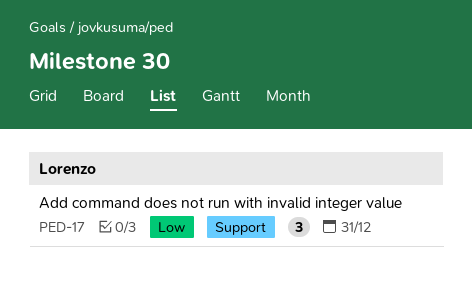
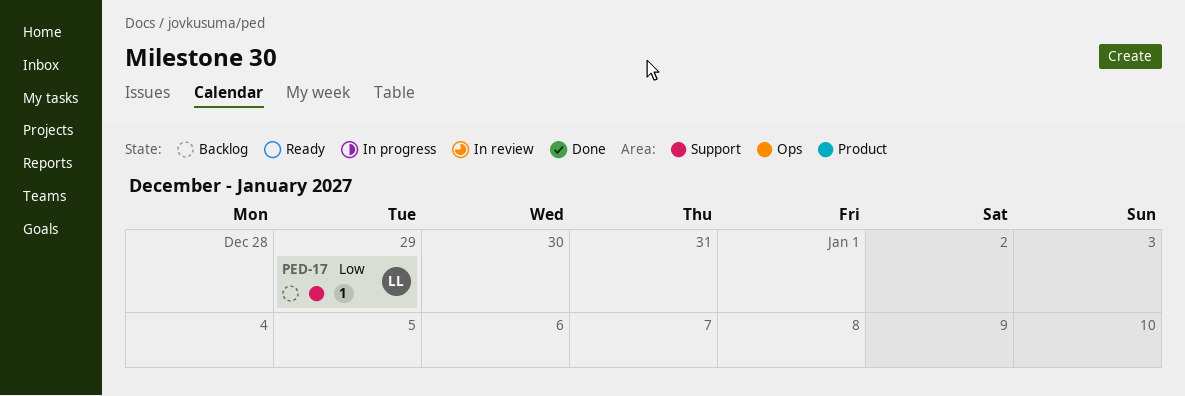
PED-17, estimate: 3 -> 1
PED-17, due: Dec 31 -> Dec 29

